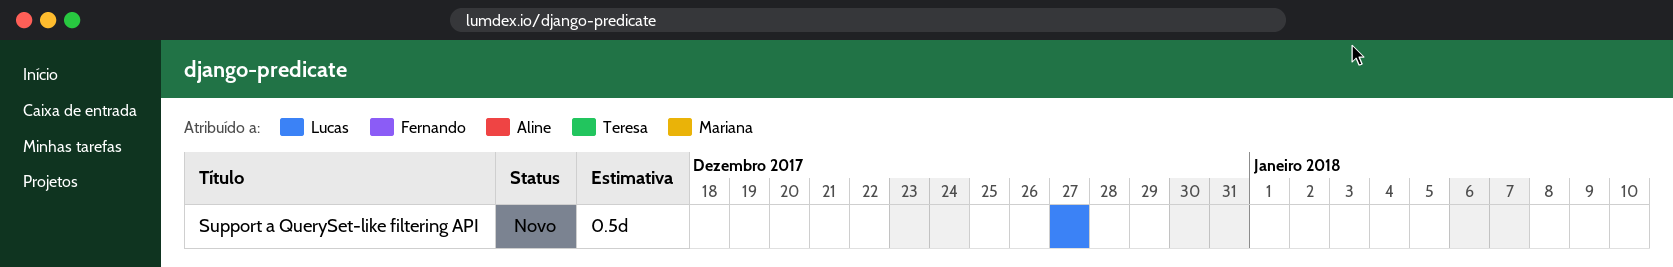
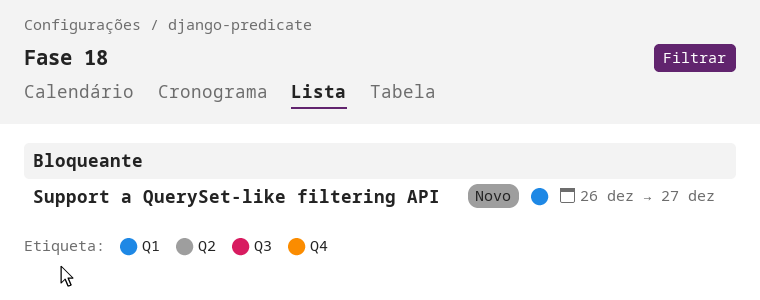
Support a QuerySet-like filtering API, start: Dec 27 -> Dec 26

